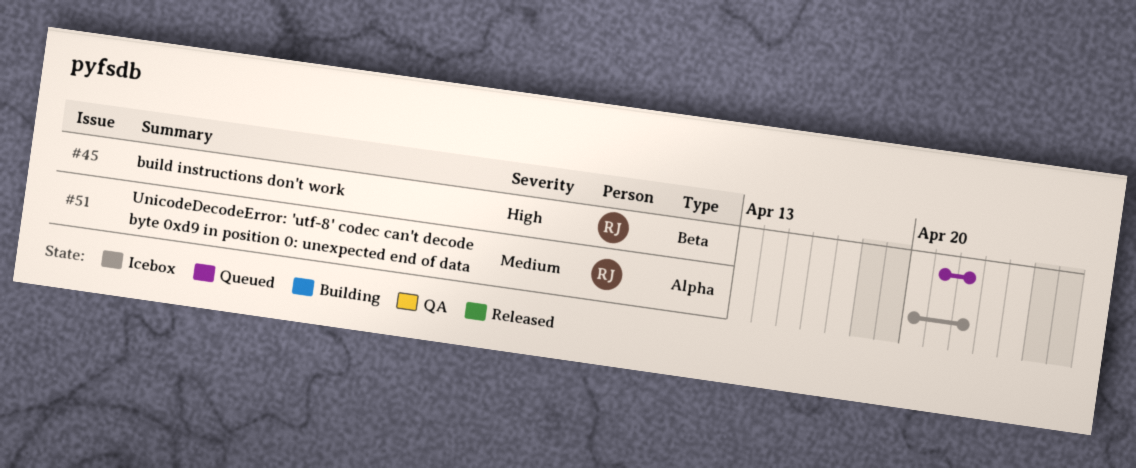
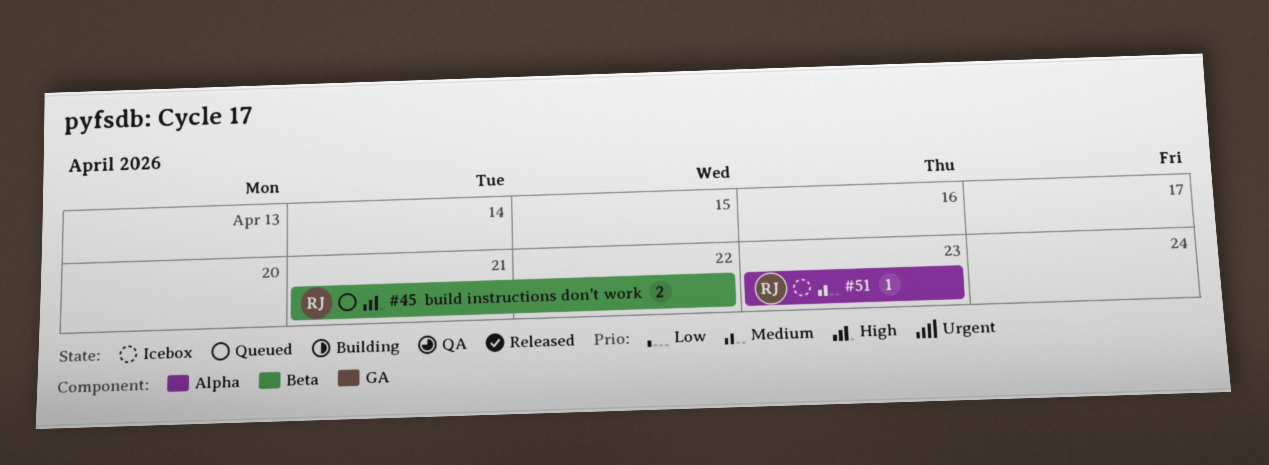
#51, start: Apr 20 -> Apr 23
#51, due: Apr 22 -> Apr 23

